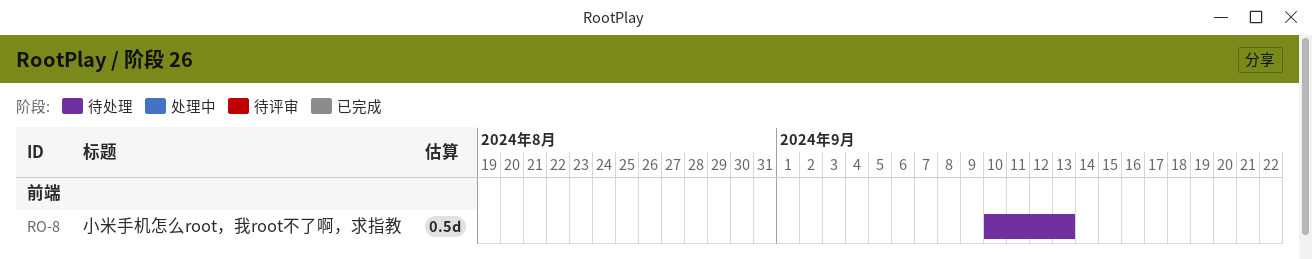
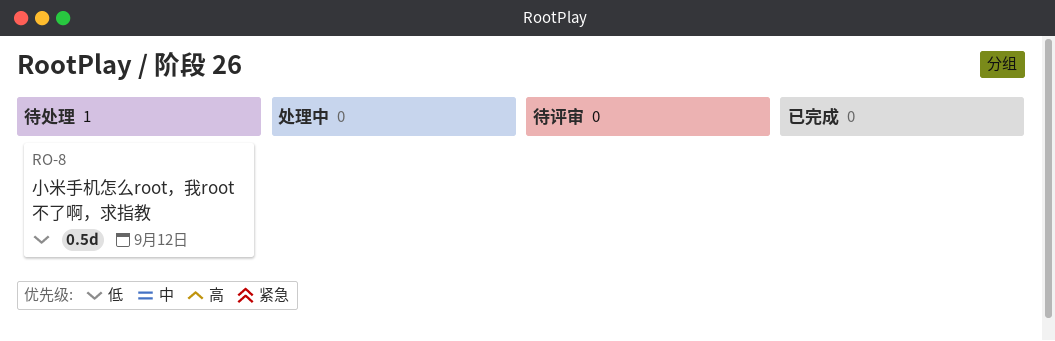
RO-8, due: Sep 13 -> Sep 12

